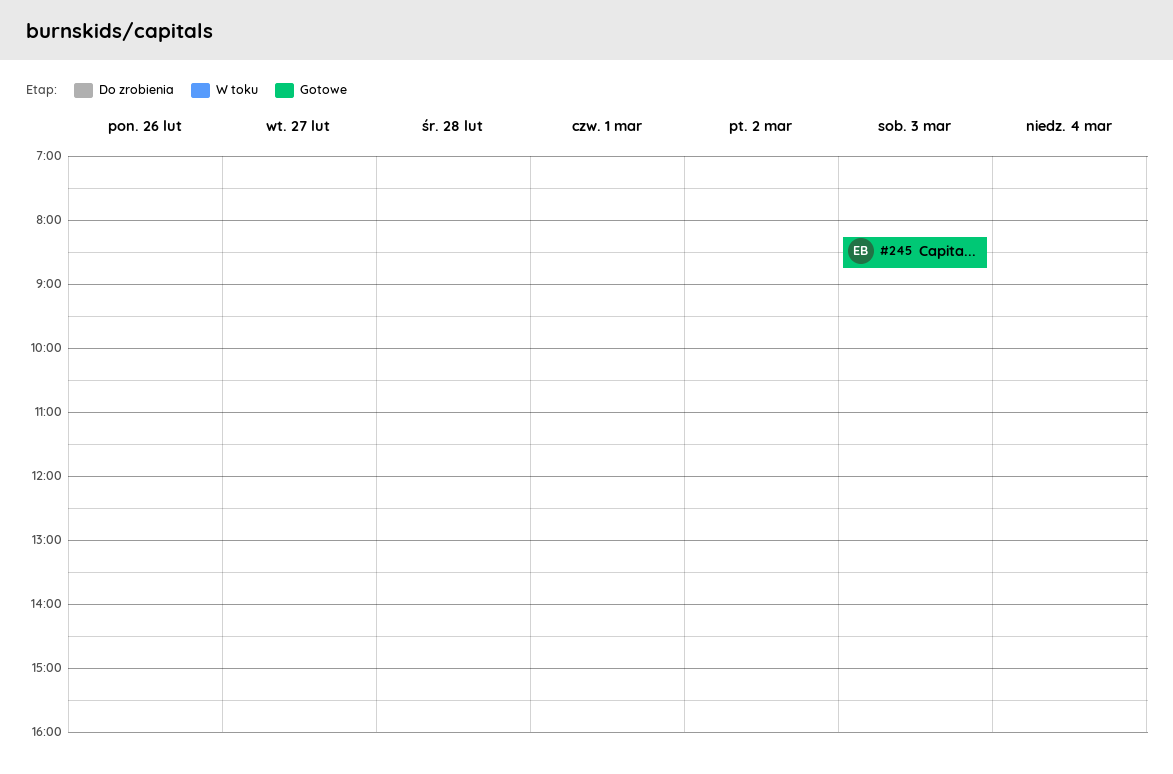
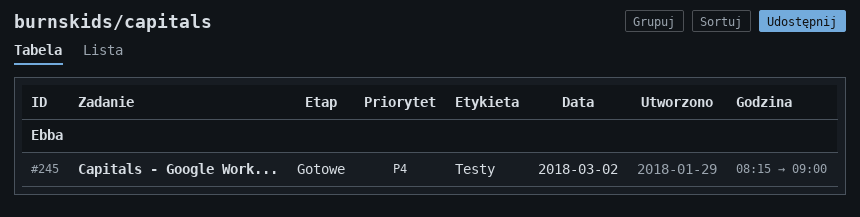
#245, day: Mar 3 -> Mar 2
#245, ends: 08:45 -> 09:00

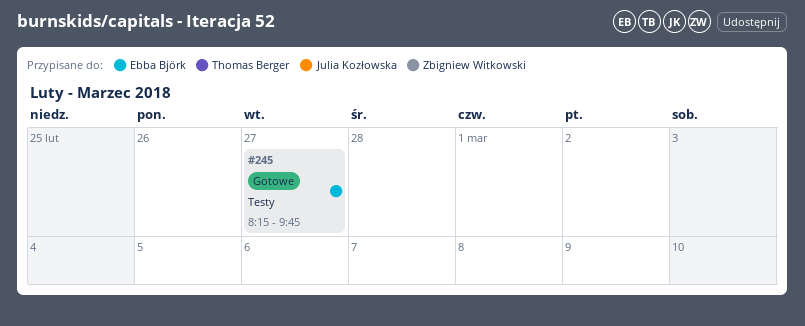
#245, day: Mar 2 -> Feb 27
#245, ends: 09:00 -> 09:45

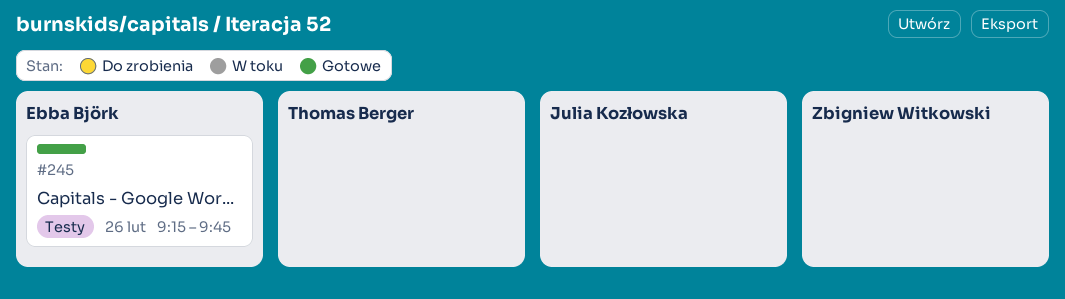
#245, day: Feb 27 -> Feb 26
#245, begins: 08:15 -> 09:15

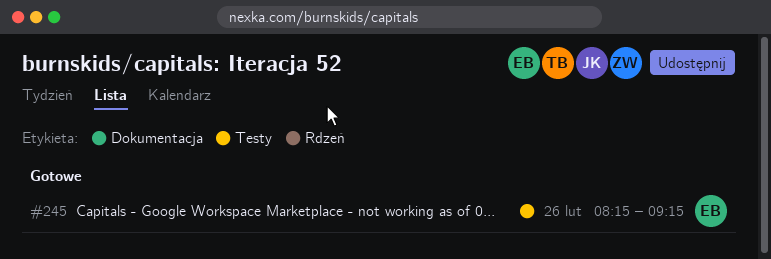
#245, begins: 09:15 -> 08:15
#245, ends: 09:45 -> 09:15

